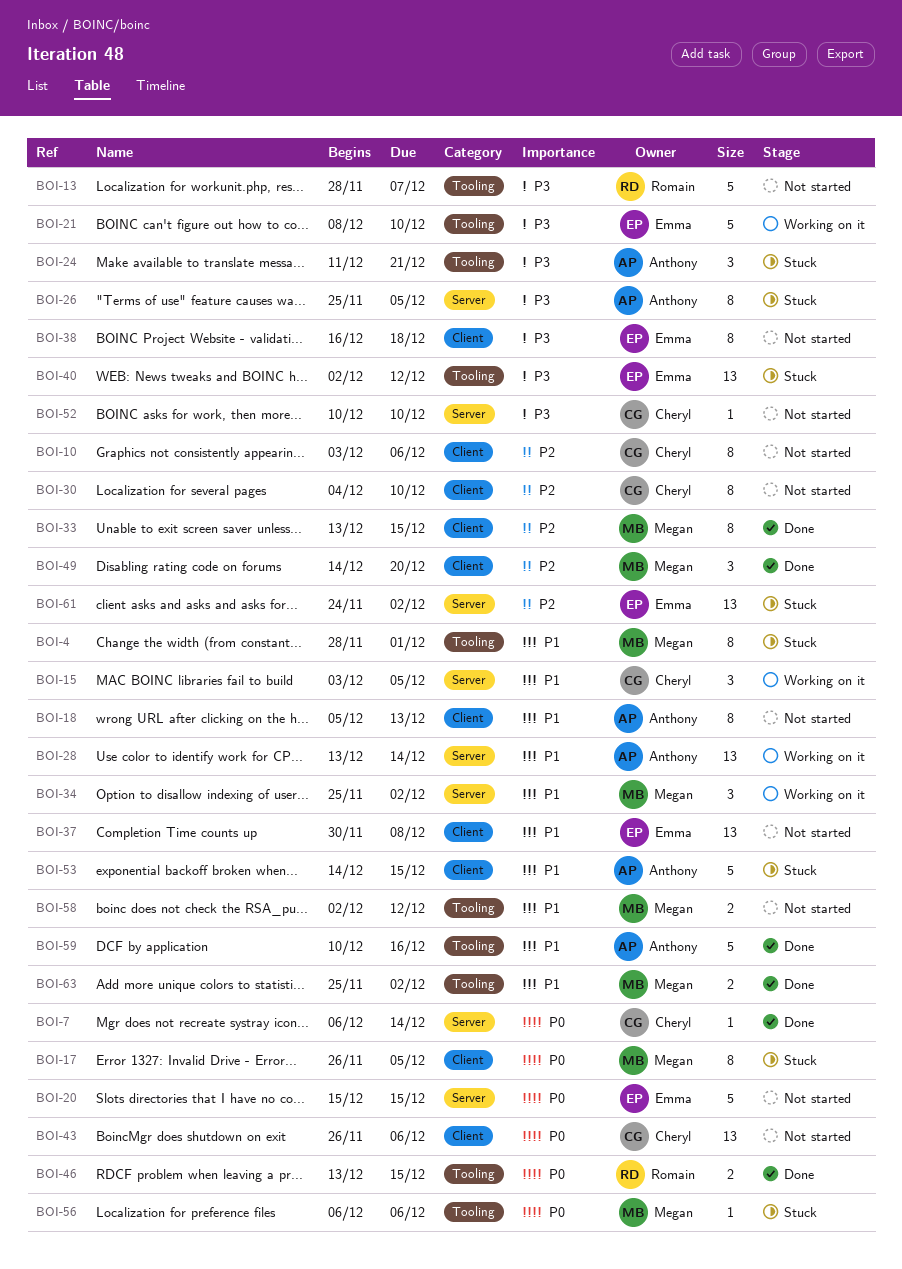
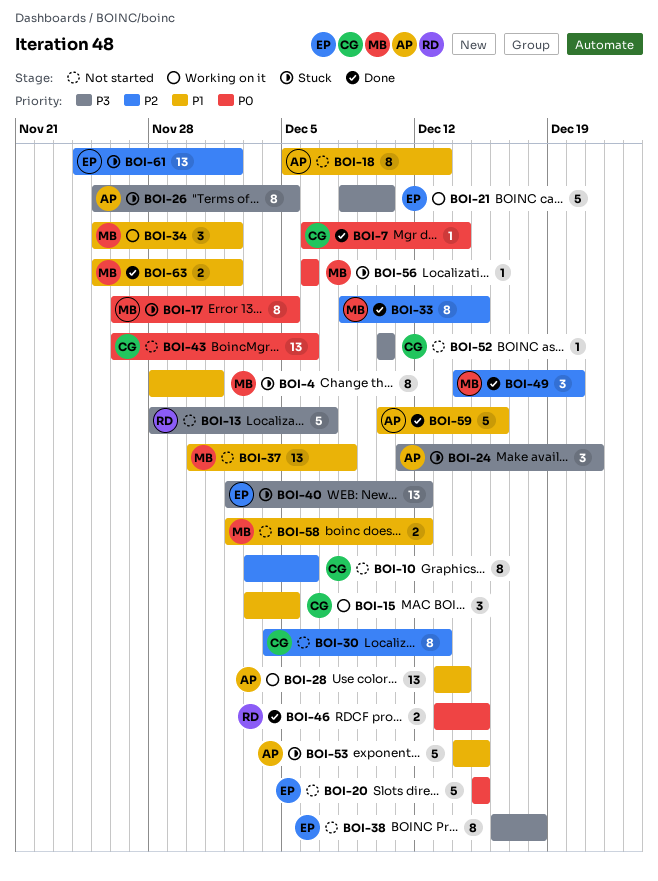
BOI-30, due: Dec 10 -> Dec 13
BOI-33, start: Dec 13 -> Dec 8
BOI-37, owner: Emma -> Megan

